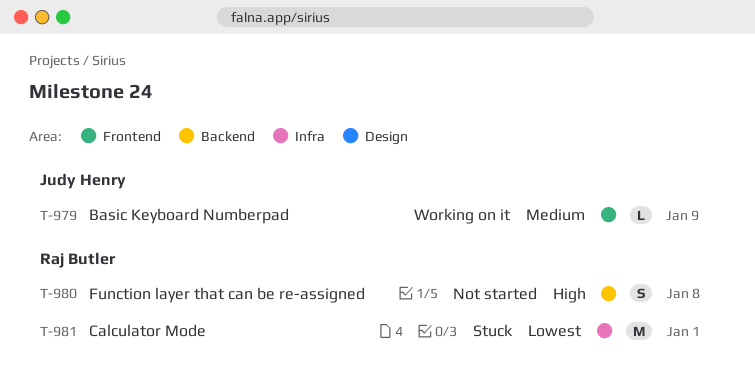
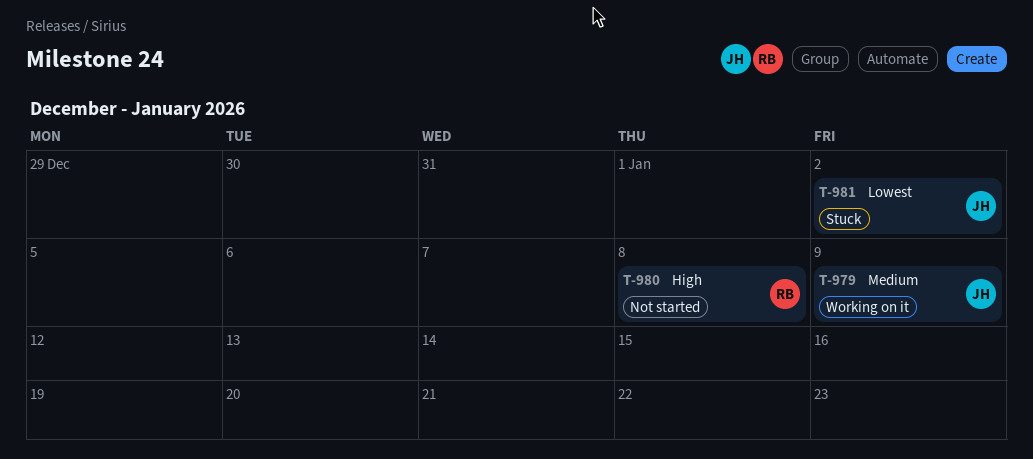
T-981, owner: Raj Butler -> Judy Henry
T-981, due: Jan 1 -> Jan 2

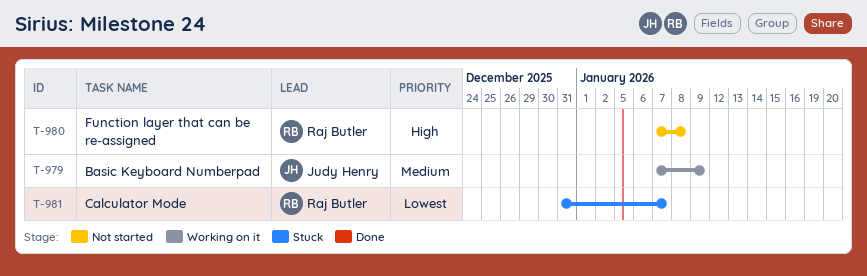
T-981, owner: Judy Henry -> Raj Butler
T-981, due: Jan 2 -> Jan 7

